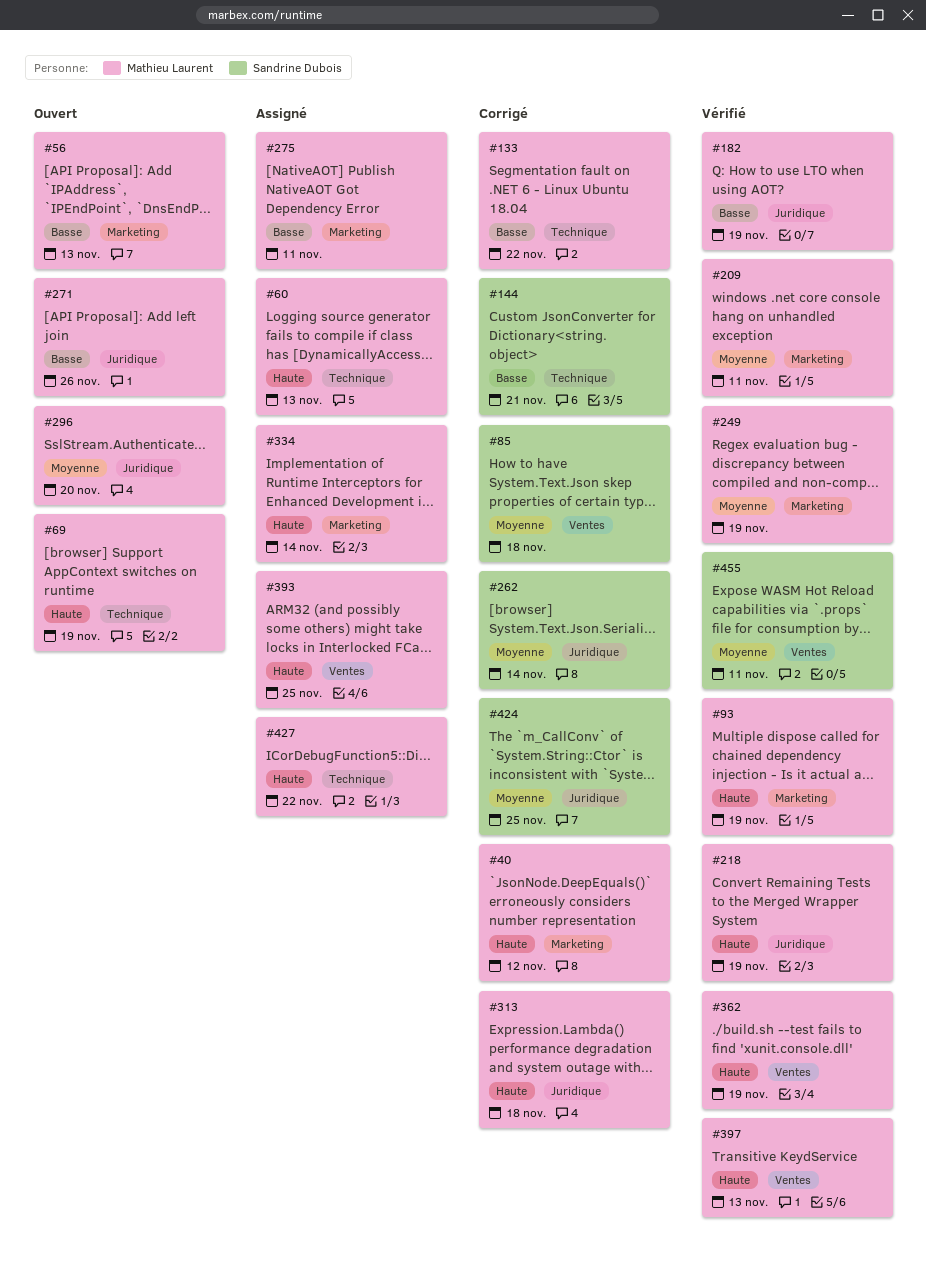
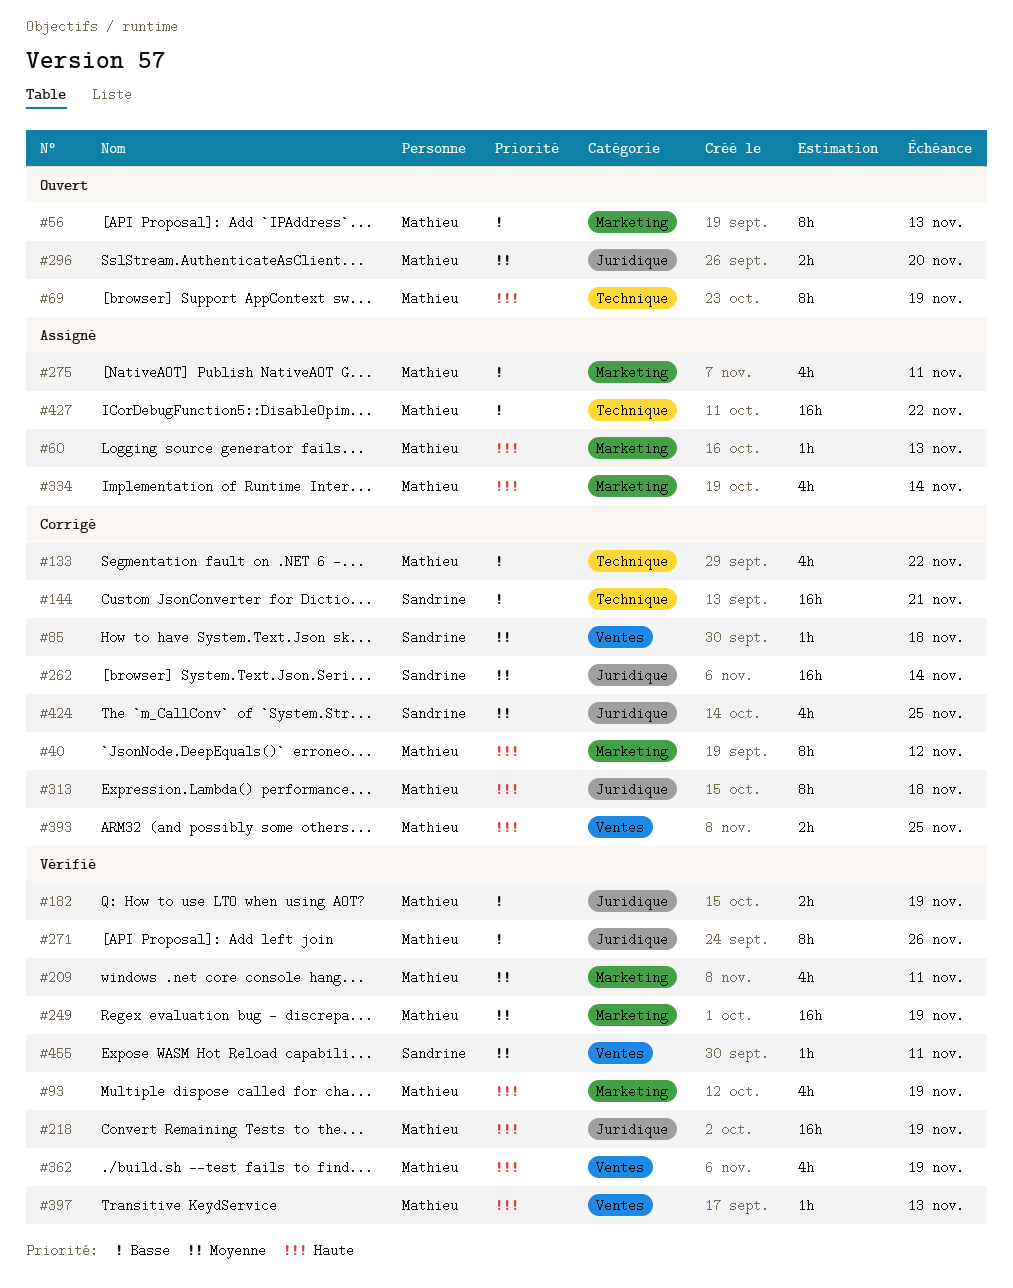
#60, label: Technique -> Marketing
#271, status: Ouvert -> Vérifié
#393, status: Assigné -> Corrigé
#427, priority: Haute -> Basse

